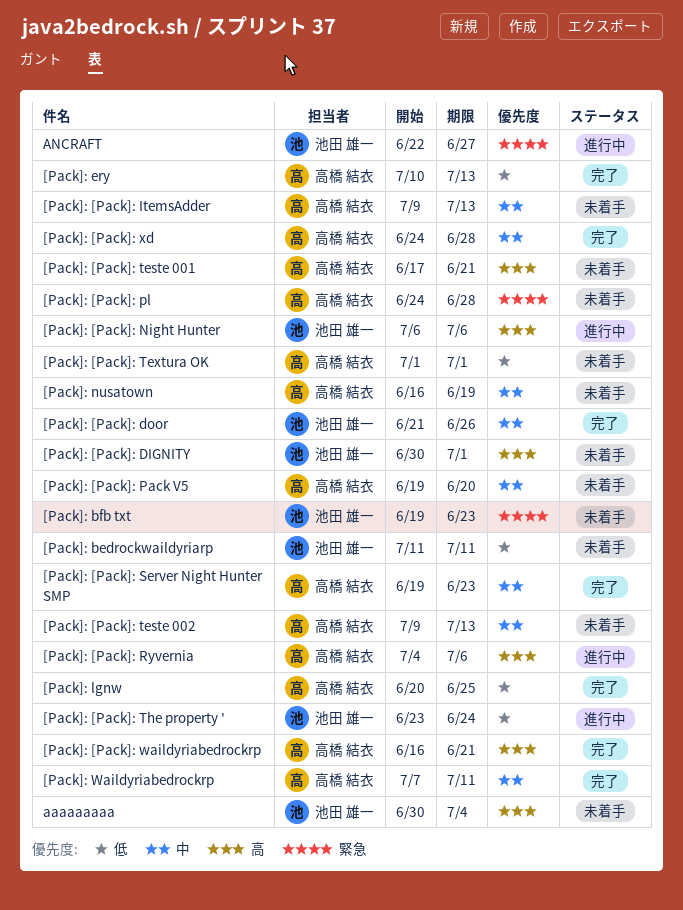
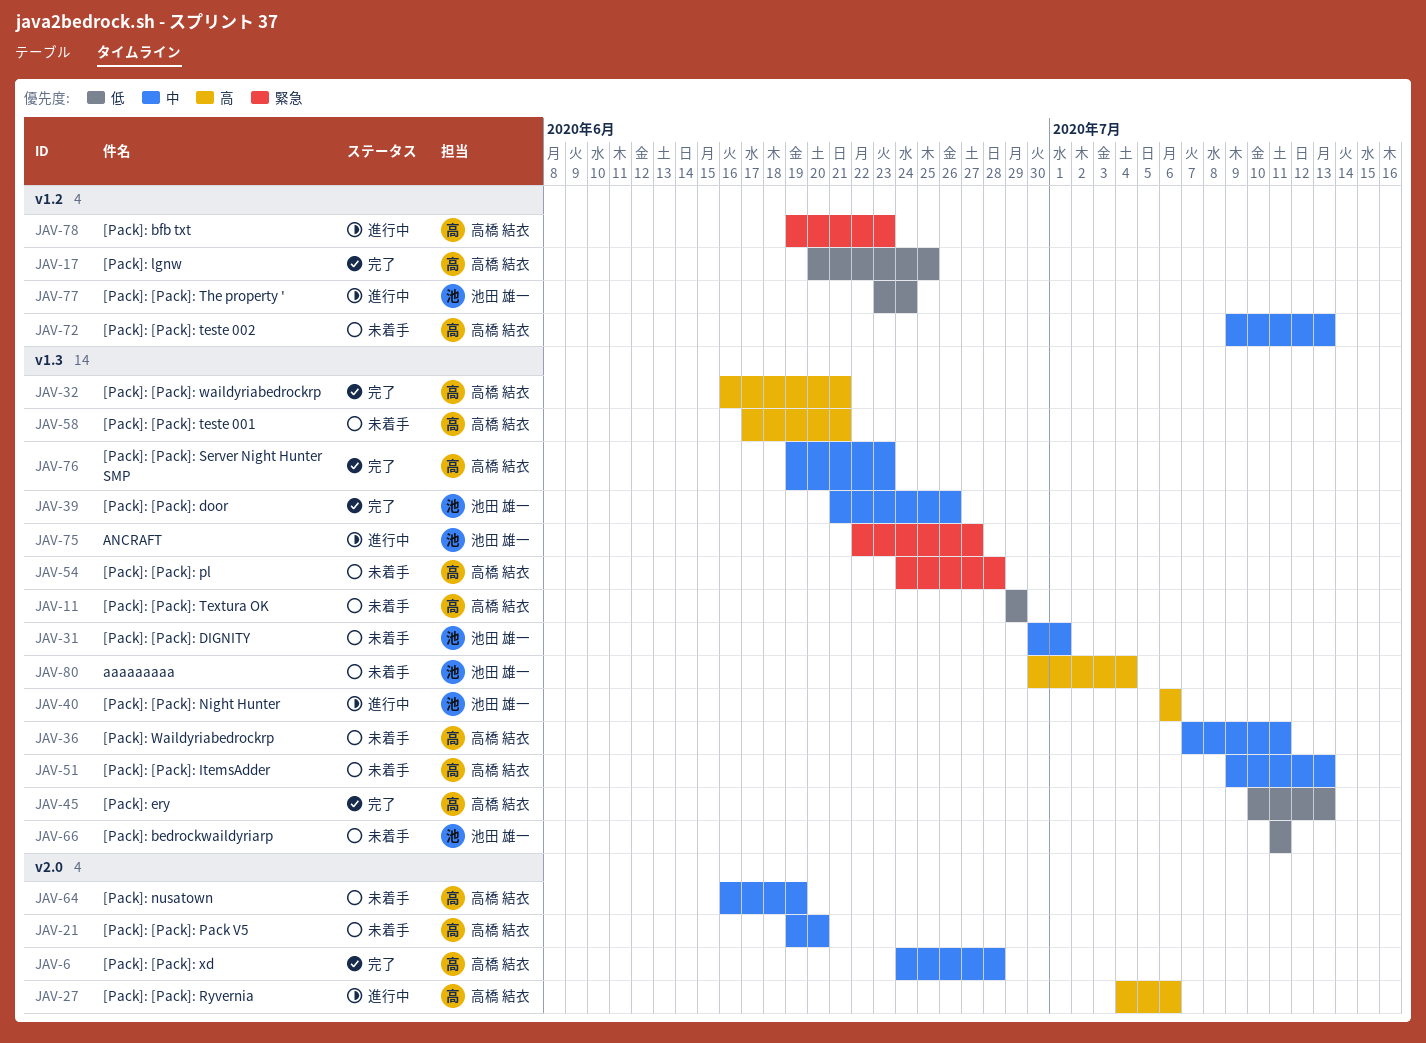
[Pack]: [Pack]: DIGNITY, priority: 高 -> 中
[Pack]: [Pack]: Textura OK, start: Jul 1 -> Jun 29
[Pack]: [Pack]: Textura OK, due: Jul 1 -> Jun 29
[Pack]: bfb txt, status: 未着手 -> 進行中
[Pack]: bfb txt, owner: 池田 雄一 -> 高橋 結衣
[Pack]: Waildyriabedrockrp, status: 完了 -> 未着手

